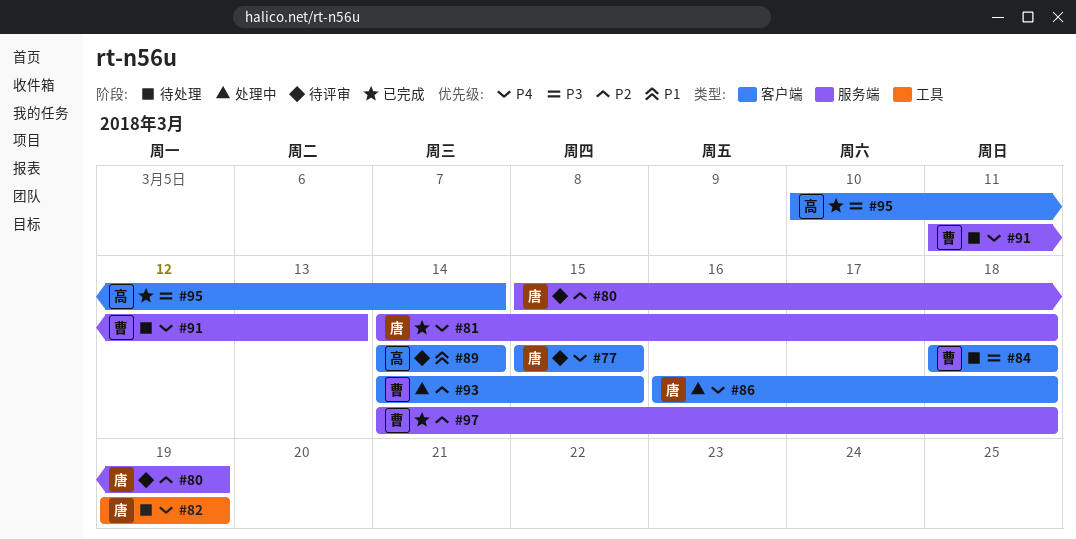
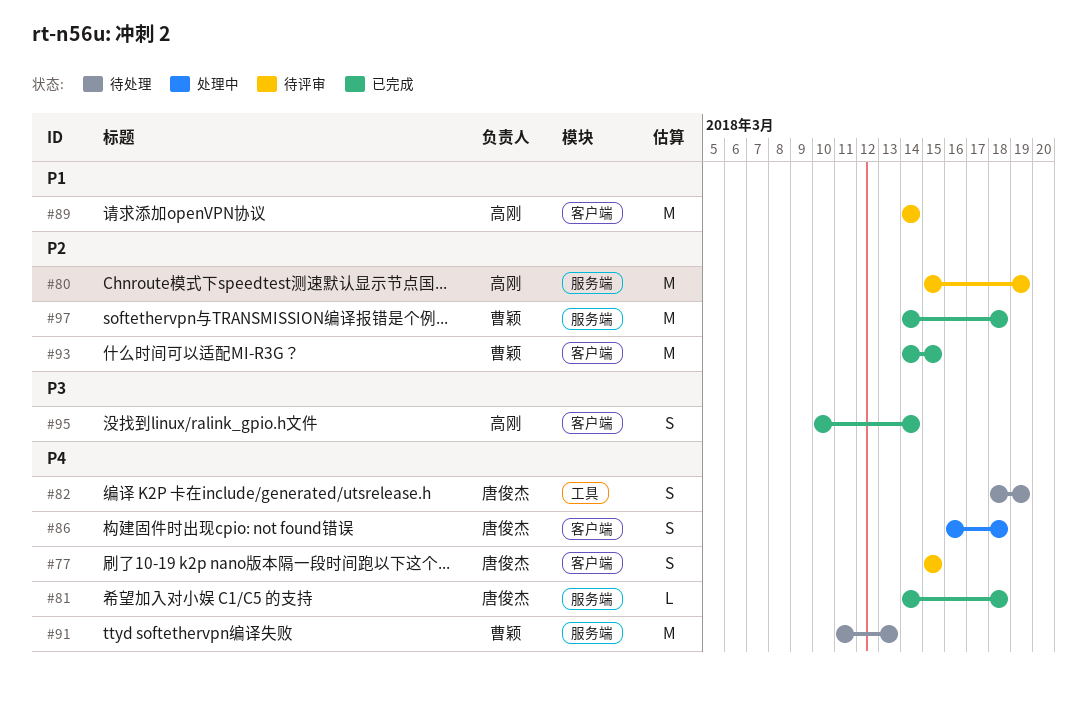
#80, owner: 唐俊杰 -> 高刚
#82, start: Mar 19 -> Mar 18
#84: present -> none
#93, status: 处理中 -> 已完成

